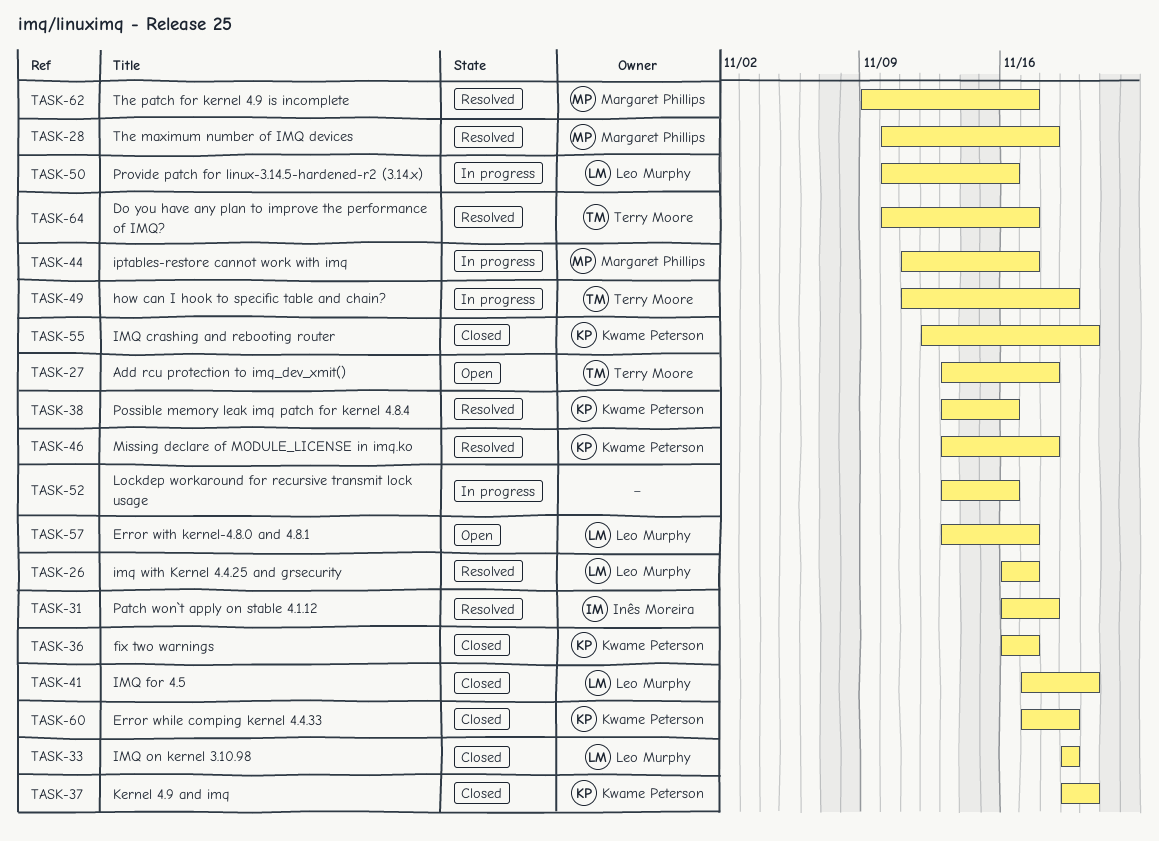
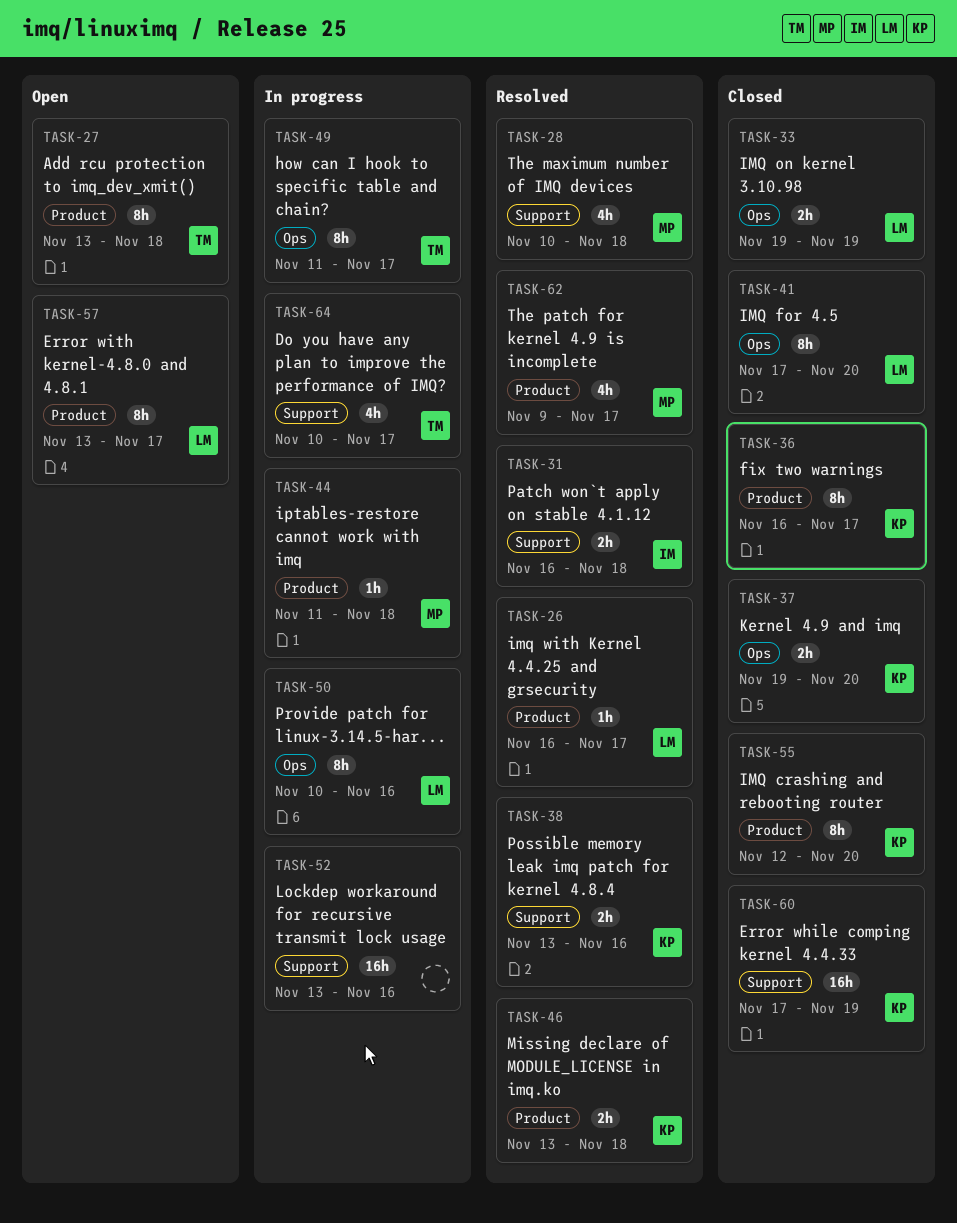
TASK-44, due: Nov 17 -> Nov 18
TASK-49, due: Nov 19 -> Nov 17
TASK-64, status: Resolved -> In progress

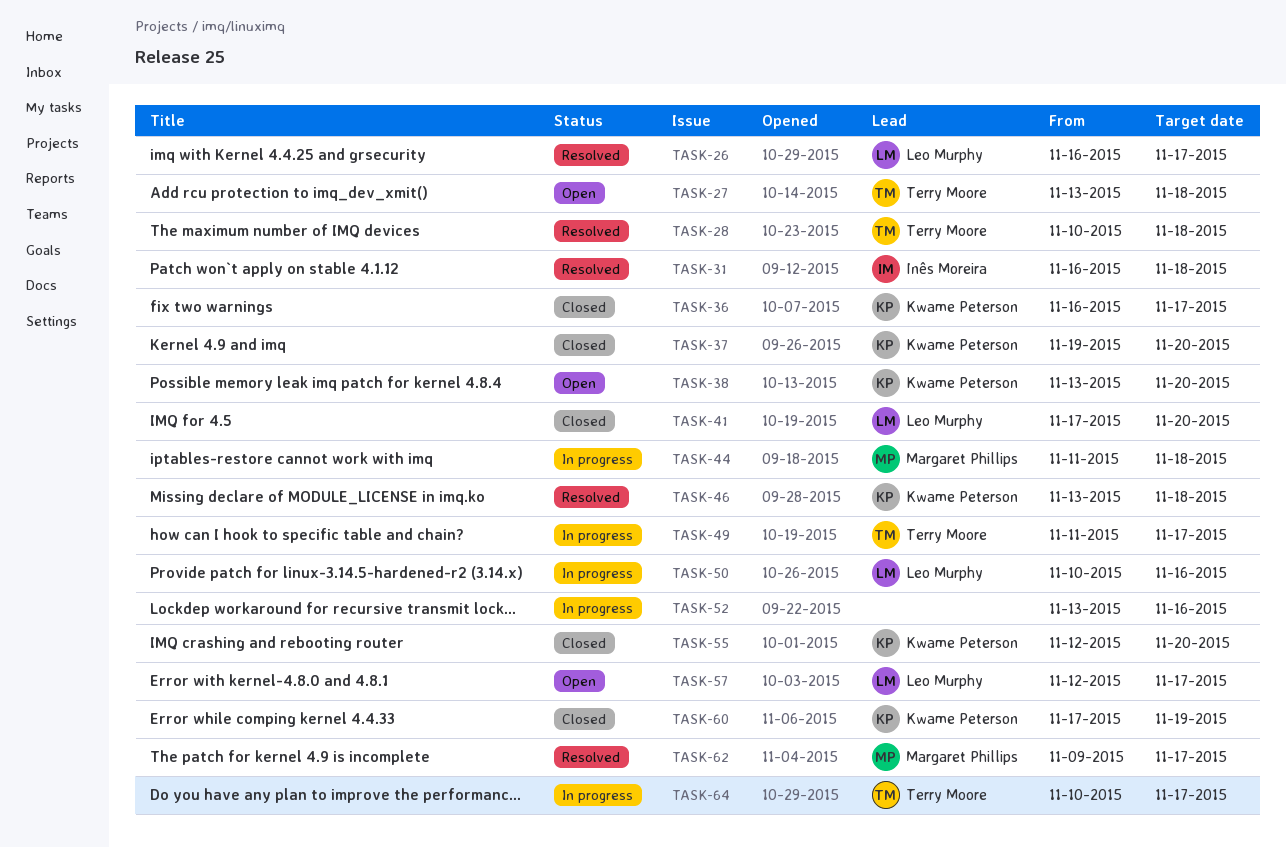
TASK-28, owner: Margaret Phillips -> Terry Moore
TASK-33: present -> none
TASK-38, status: Resolved -> Open
TASK-38, due: Nov 16 -> Nov 20
TASK-57, start: Nov 13 -> Nov 12

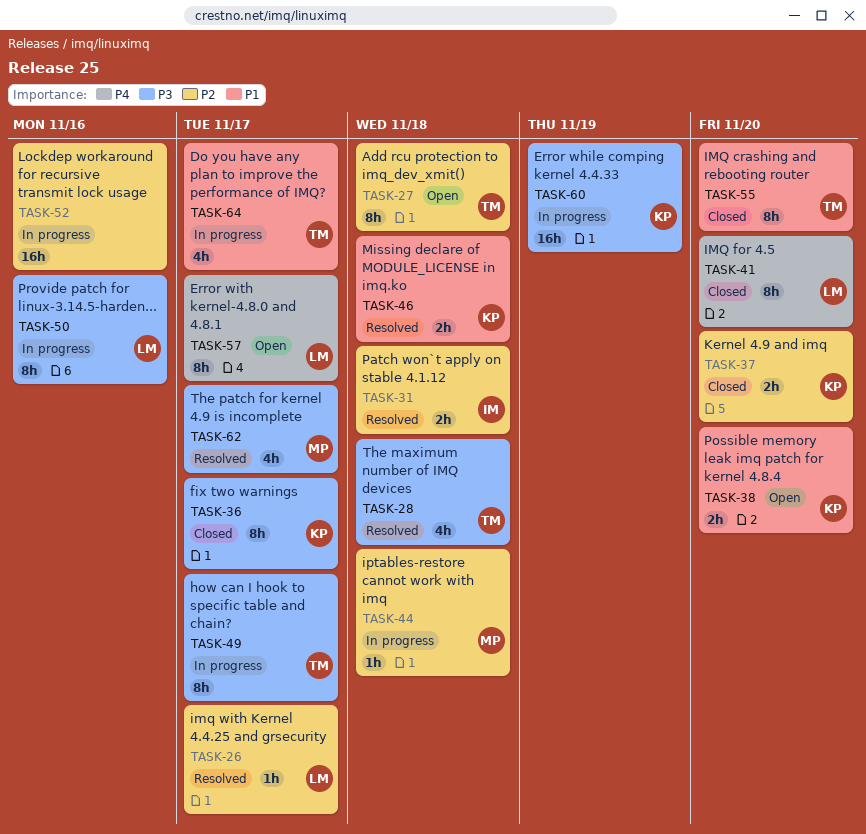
TASK-55, owner: Kwame Peterson -> Terry Moore
TASK-60, status: Closed -> In progress

